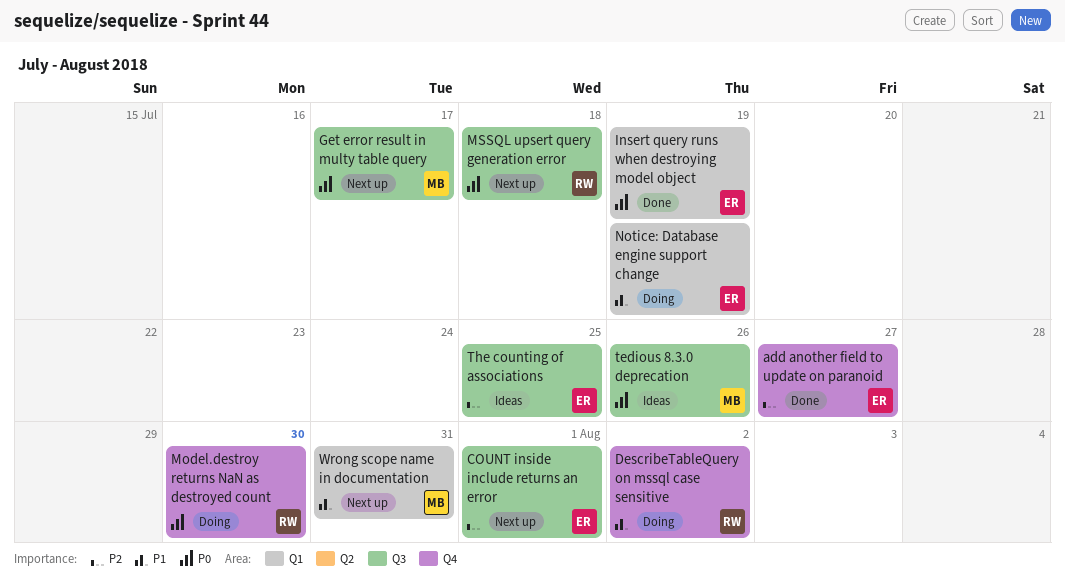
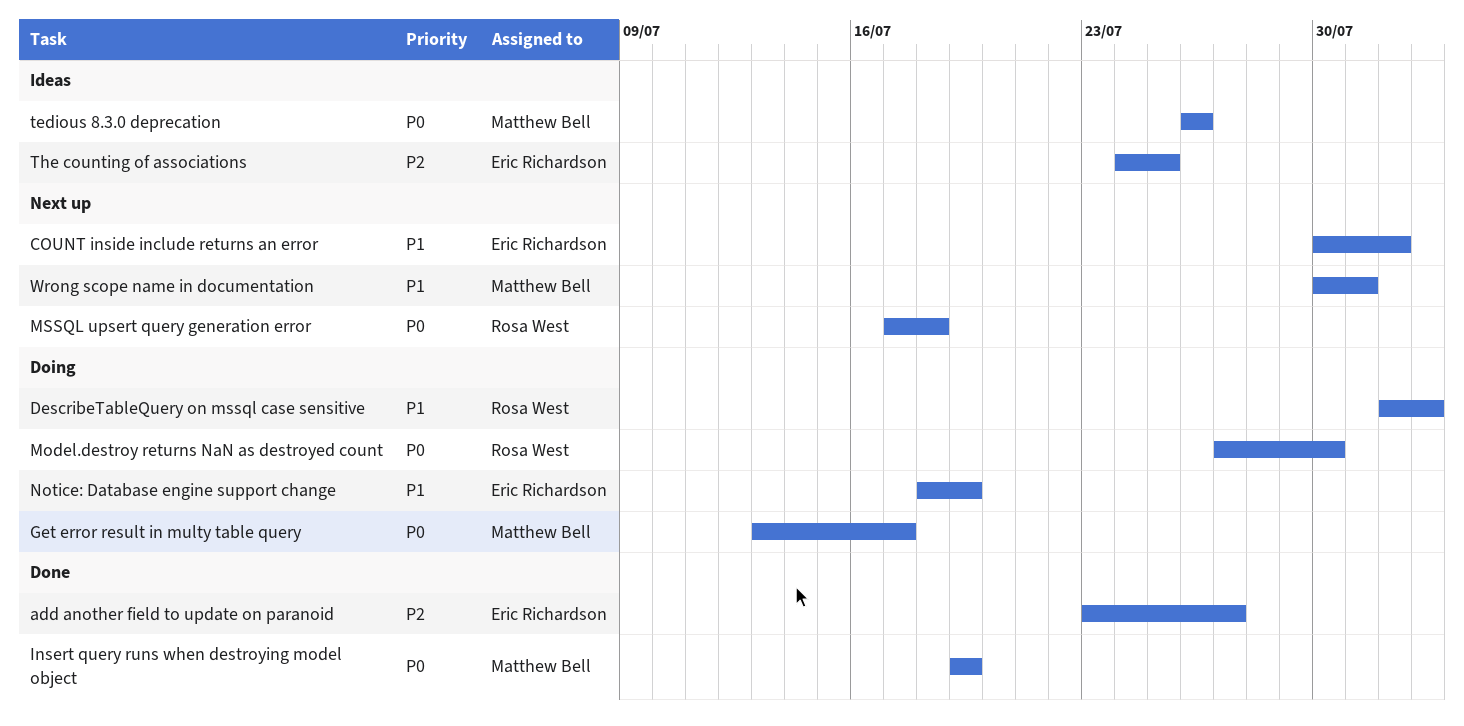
COUNT inside include returns an error, priority: P2 -> P1
Get error result in multy table query, status: Next up -> Doing
Insert query runs when destroying model object, owner: Eric Richardson -> Matthew Bell

